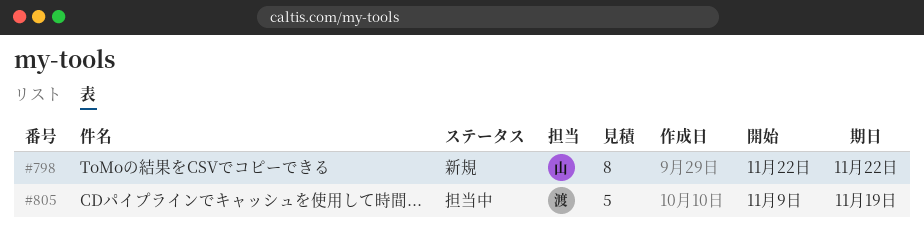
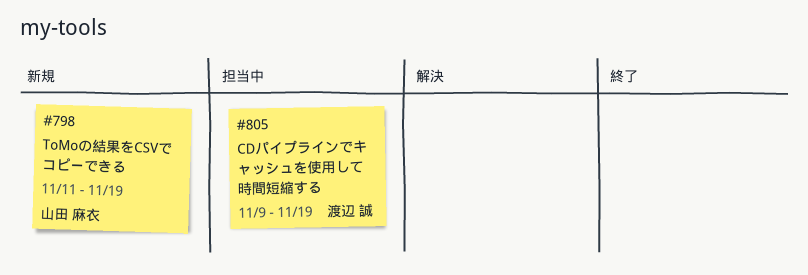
#798, start: Nov 22 -> Nov 11
#798, due: Nov 22 -> Nov 19

